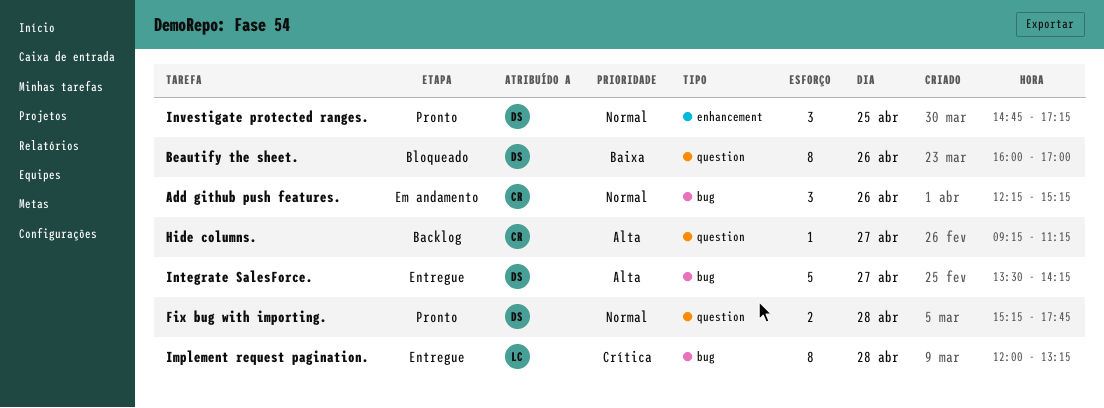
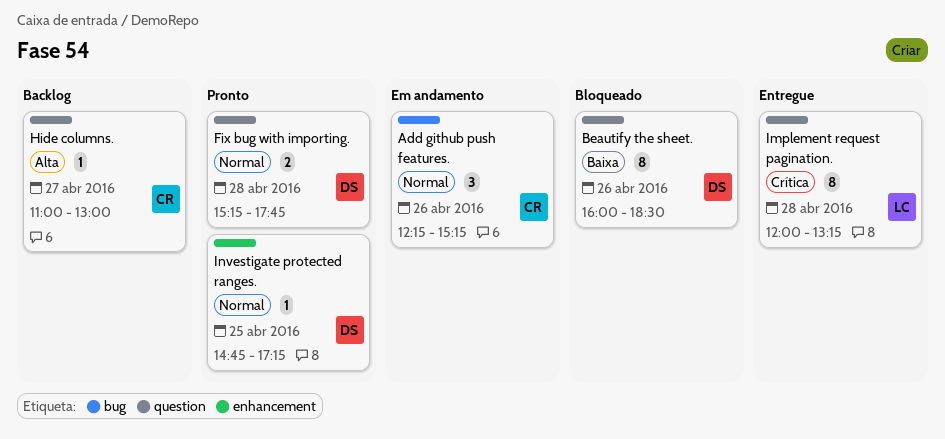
Beautify the sheet., ends: 17:00 -> 18:30
Hide columns., begins: 09:15 -> 11:00
Hide columns., ends: 11:15 -> 13:00
Implement request pagination., label: bug -> question
Integrate SalesForce.: present -> none
Investigate protected ranges., estimate: 3 -> 1

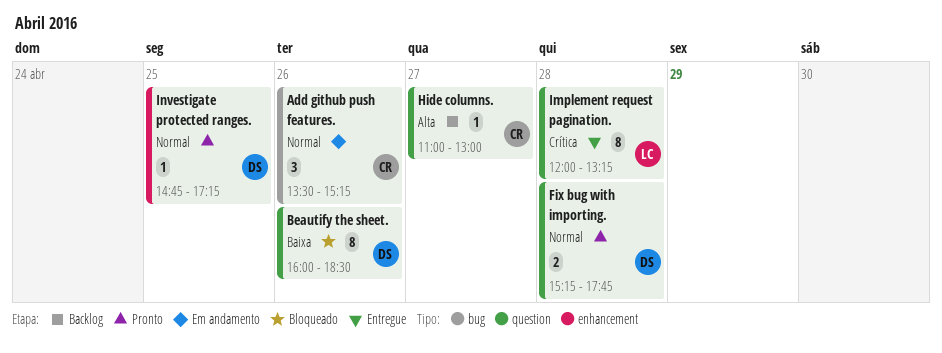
Add github push features., begins: 12:15 -> 13:30

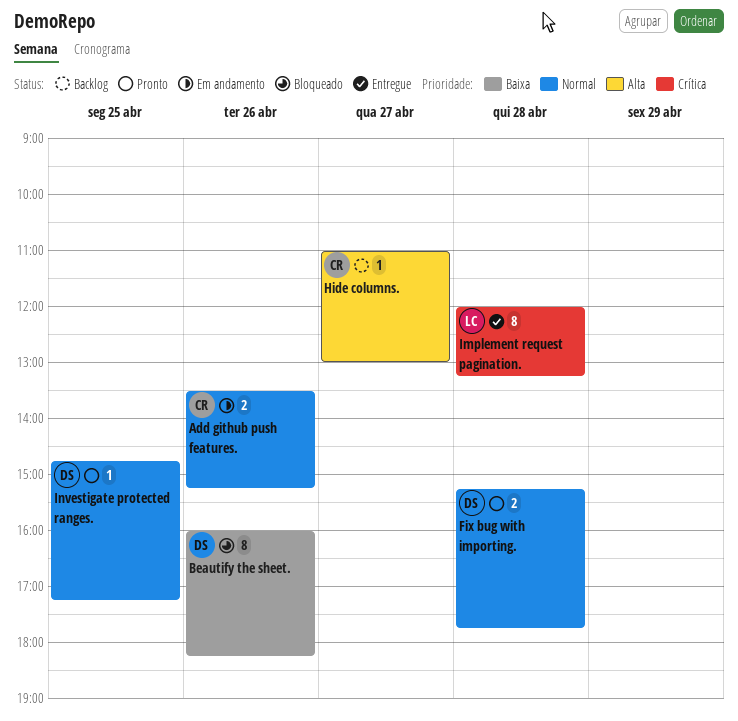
Add github push features., estimate: 3 -> 2
Beautify the sheet., ends: 18:30 -> 18:15

